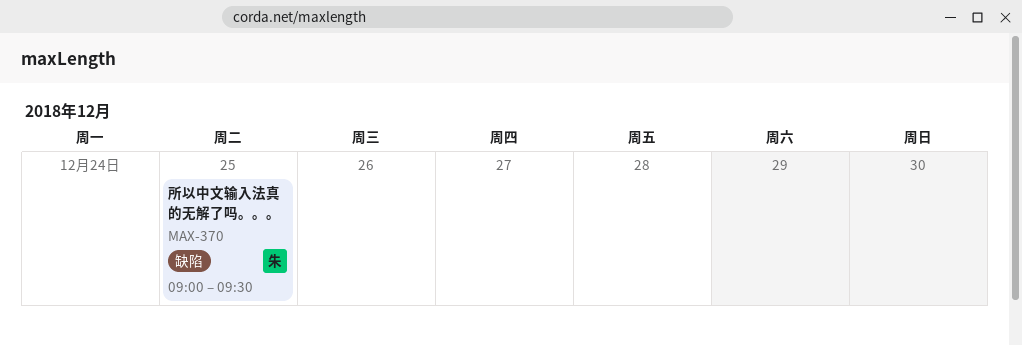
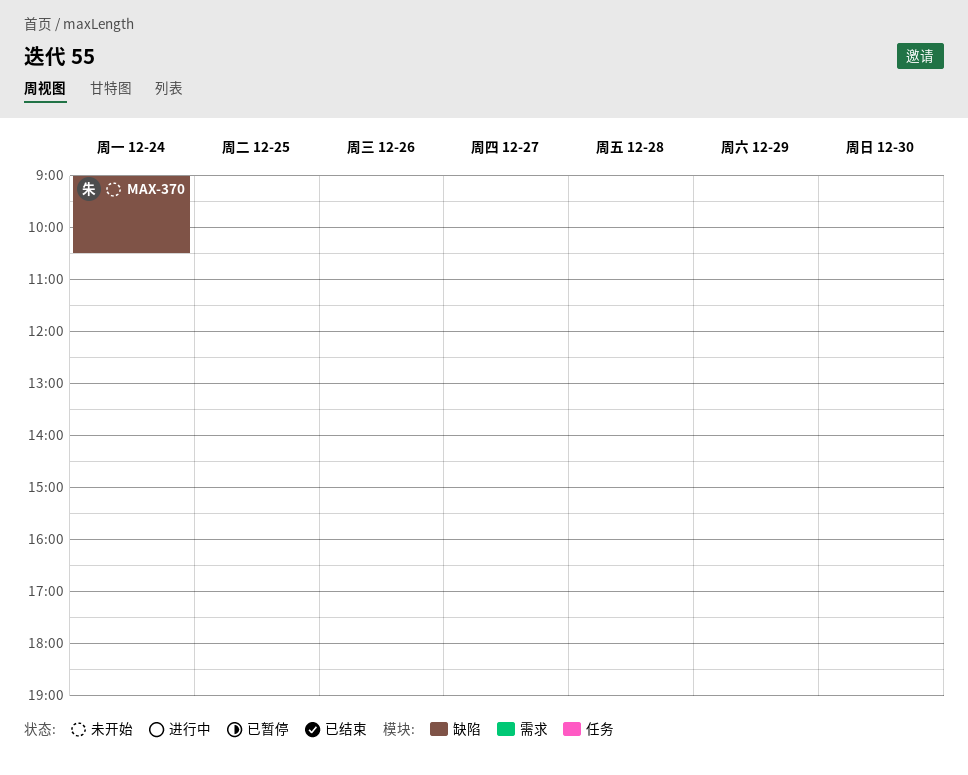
MAX-370, day: Dec 25 -> Dec 24
MAX-370, ends: 09:30 -> 10:30

